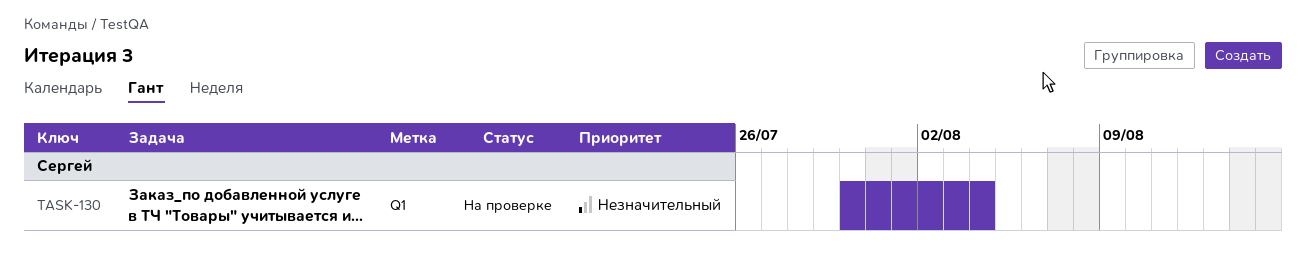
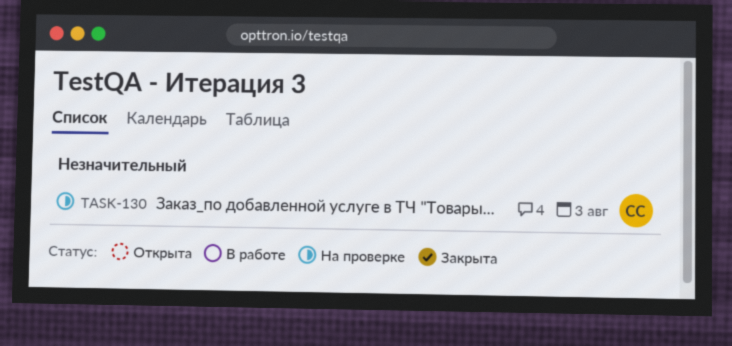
TASK-130, due: Aug 4 -> Aug 3

